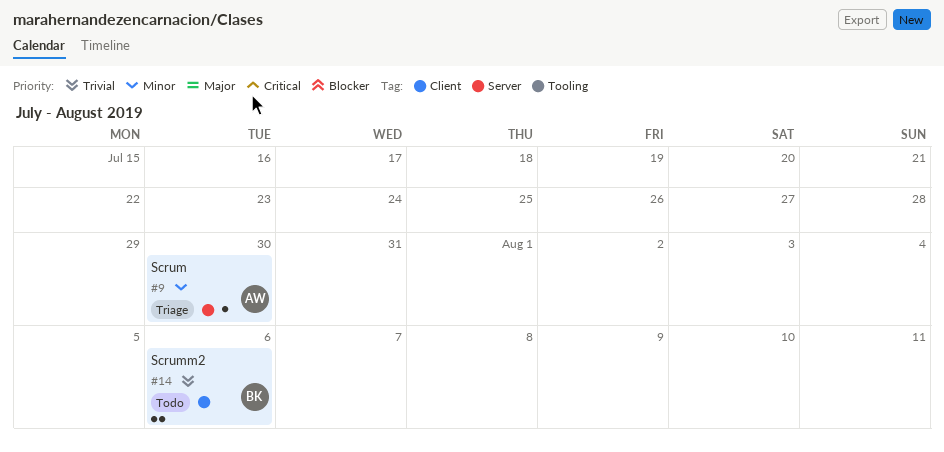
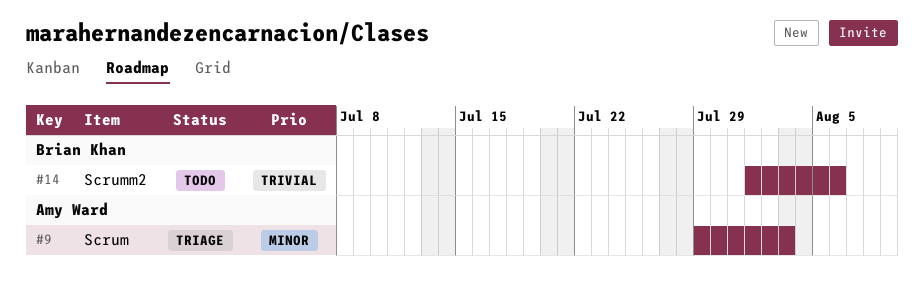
#9, due: Jul 30 -> Aug 3

